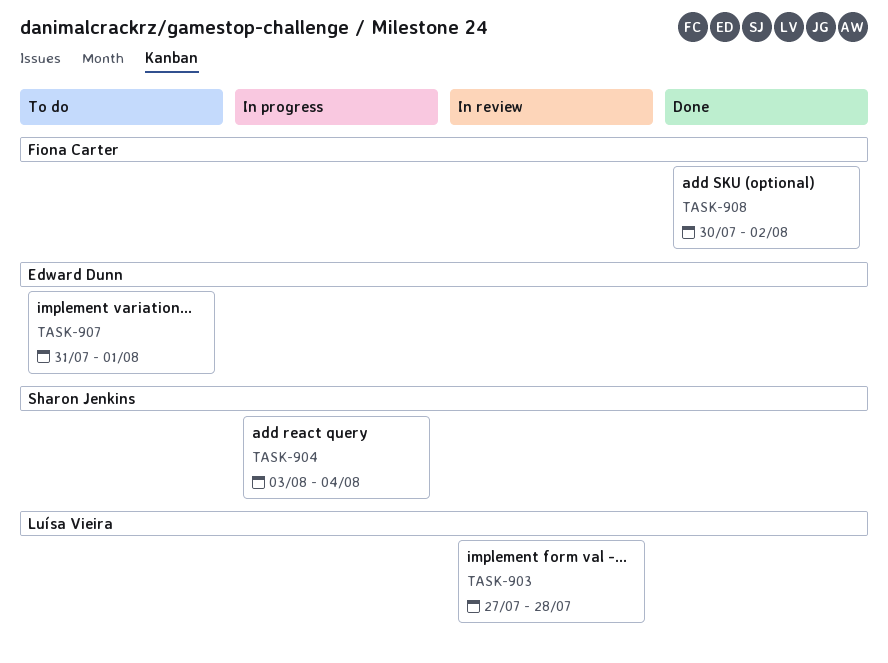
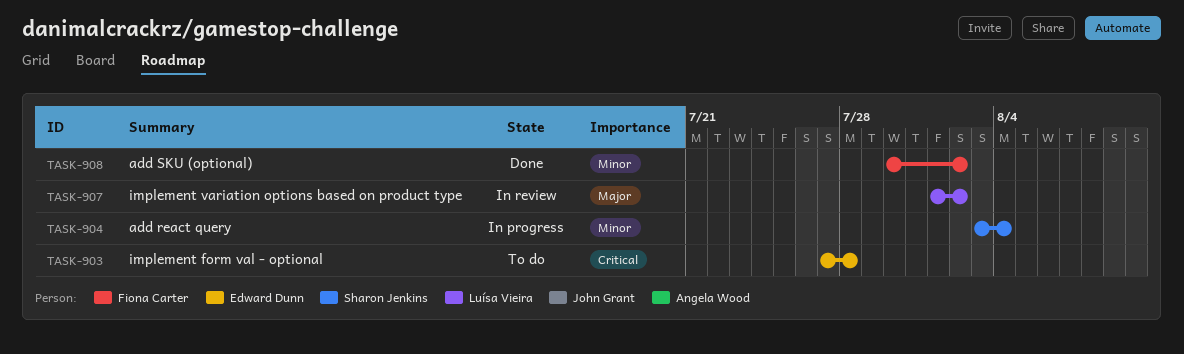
TASK-903, status: In review -> To do
TASK-903, owner: Luísa Vieira -> Edward Dunn
TASK-907, status: To do -> In review
TASK-907, owner: Edward Dunn -> Luísa Vieira
TASK-907, start: Jul 31 -> Aug 1
TASK-907, due: Aug 1 -> Aug 2

